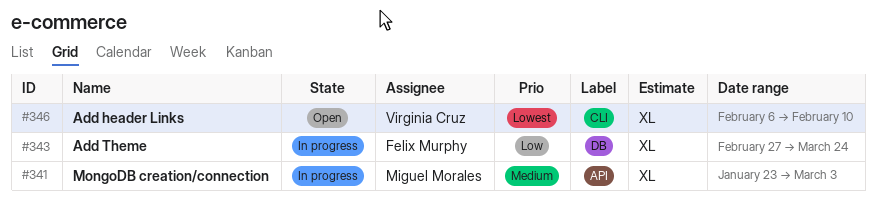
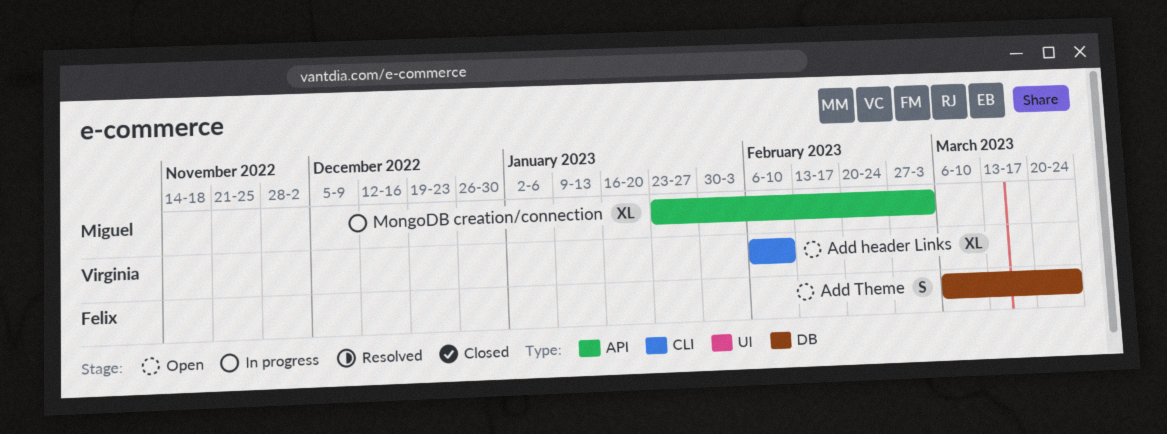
Add Theme, status: In progress -> Open
Add Theme, estimate: XL -> S
Add Theme, start: Feb 27 -> Mar 6

